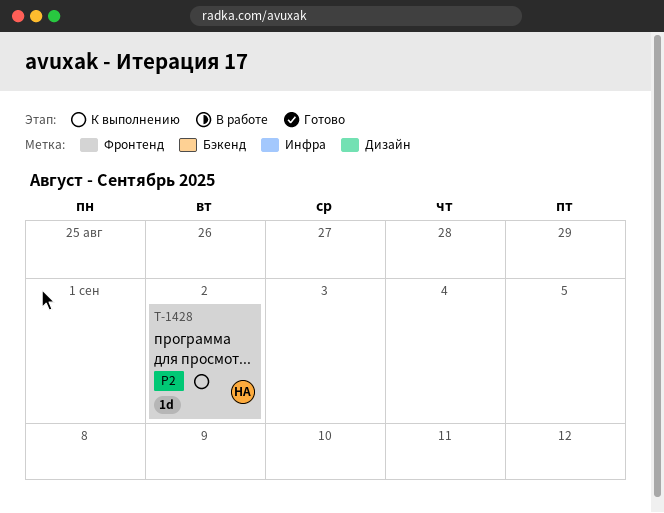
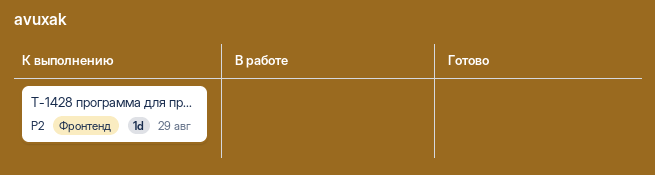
T-1428, due: Sep 2 -> Aug 29

